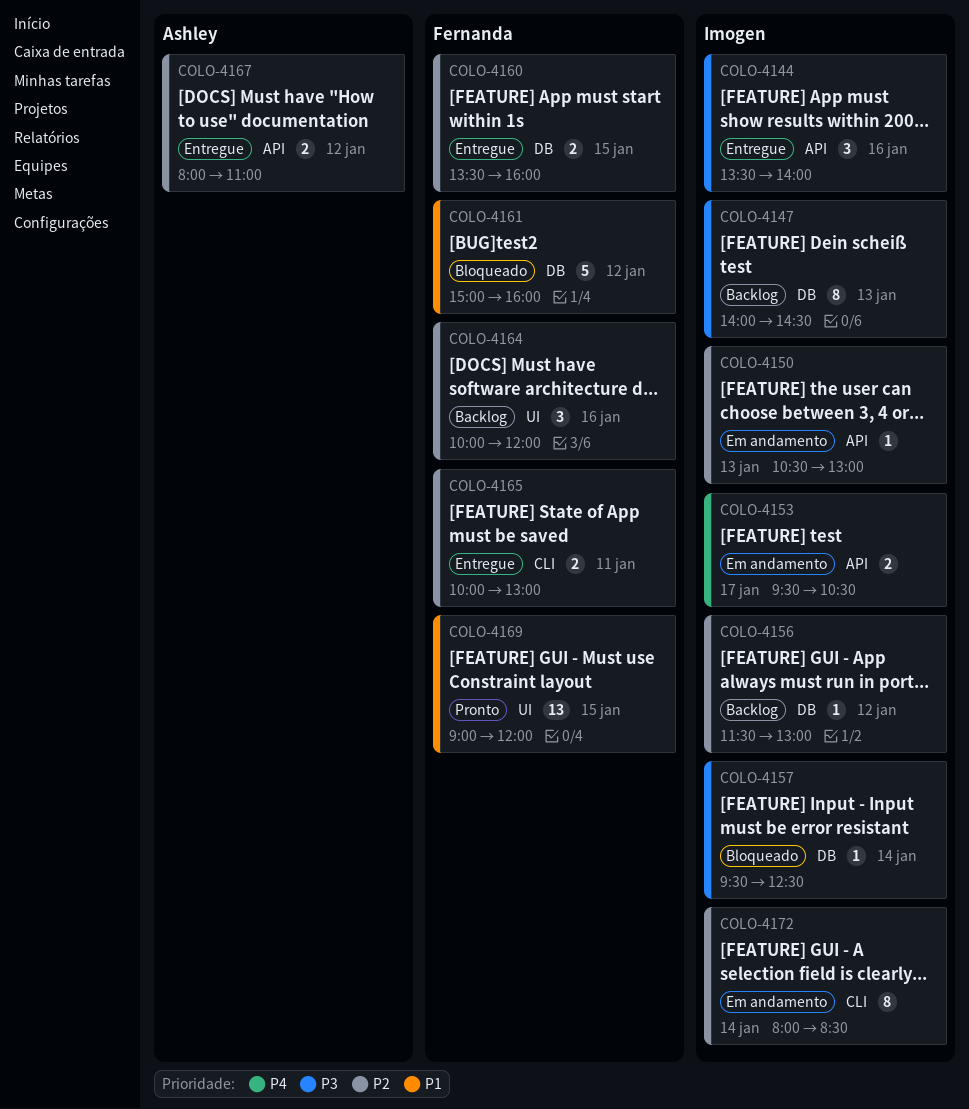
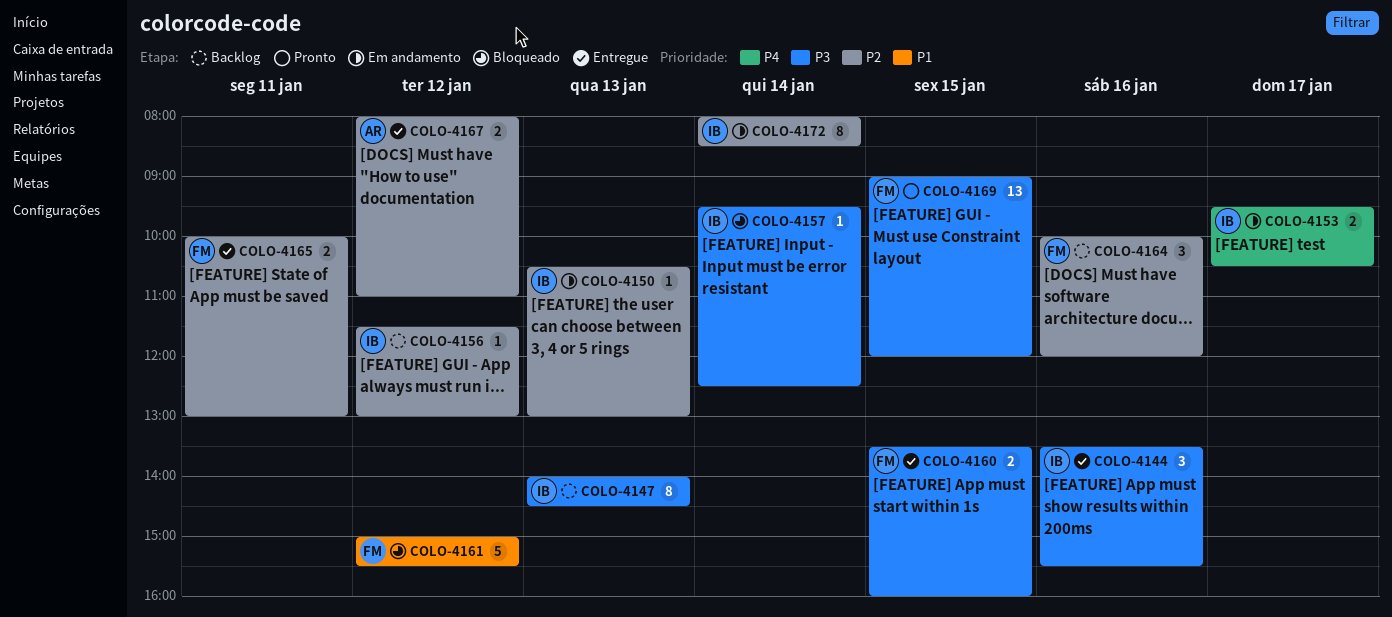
COLO-4144, ends: 14:00 -> 15:30
COLO-4160, priority: P2 -> P3
COLO-4161, ends: 16:00 -> 15:30
COLO-4169, priority: P1 -> P3

